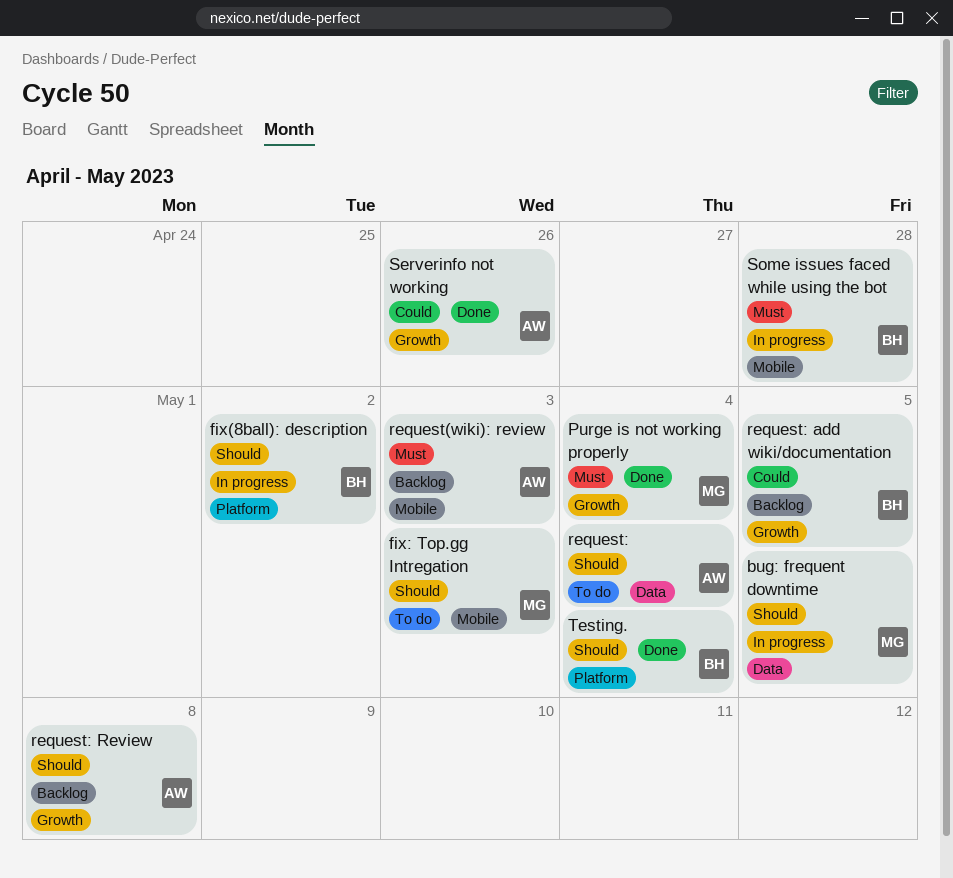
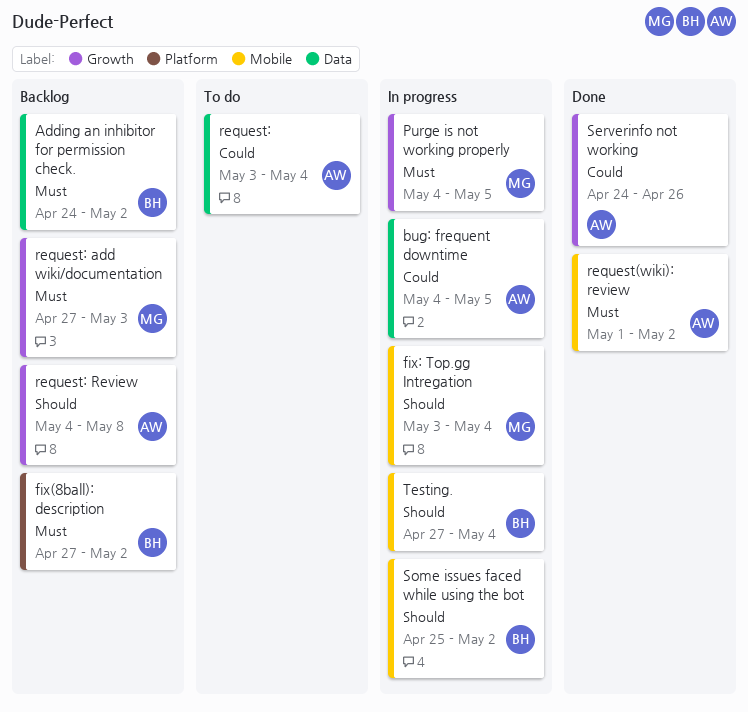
Adding an inhibitor for permission check.: none -> present
bug: frequent downtime, owner: MG -> AW
bug: frequent downtime, priority: Should -> Could
fix(8ball): description, status: In progress -> Backlog
fix(8ball): description, priority: Should -> Must
fix: Top.gg Intregation, status: To do -> In progress
fix: Top.gg Intregation, due: May 3 -> May 4
Purge is not working properly, status: Done -> In progress
Purge is not working properly, due: May 4 -> May 5
request(wiki): review, status: Backlog -> Done
request(wiki): review, due: May 3 -> May 2
request:, priority: Should -> Could
request: add wiki/documentation, owner: BH -> MG
request: add wiki/documentation, priority: Could -> Must
request: add wiki/documentation, due: May 5 -> May 3
Some issues faced while using the bot, priority: Must -> Should
Some issues faced while using the bot, due: Apr 28 -> May 2
Testing., status: Done -> In progress
Testing., label: Platform -> Mobile

